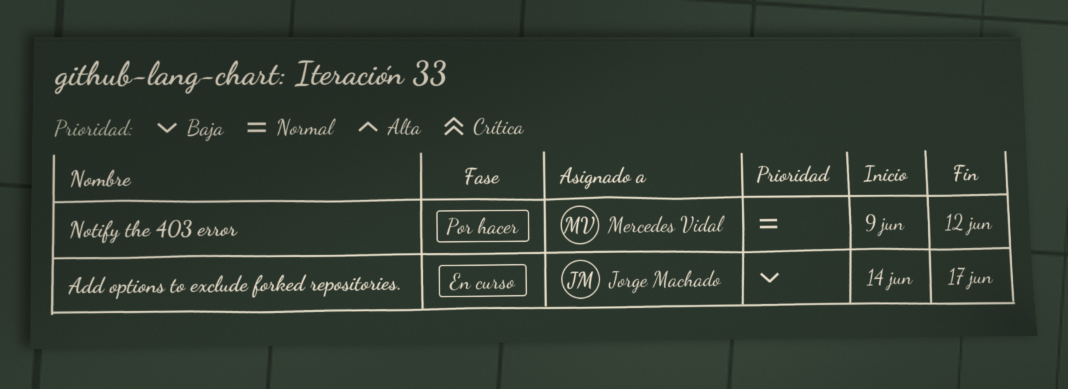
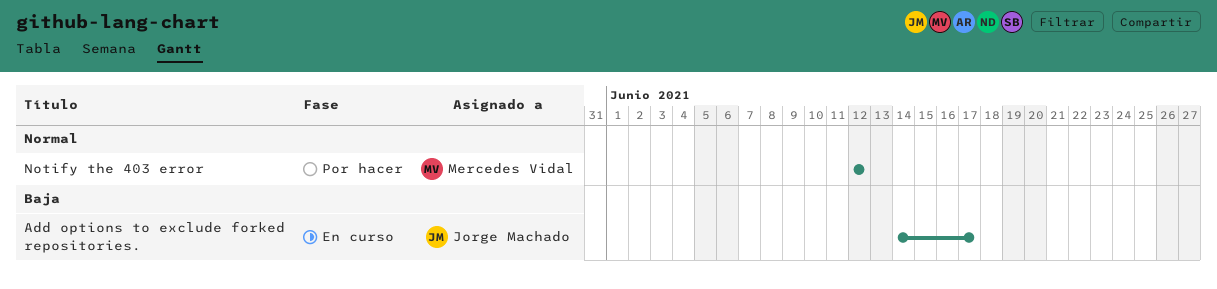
Notify the 403 error, start: Jun 9 -> Jun 12

